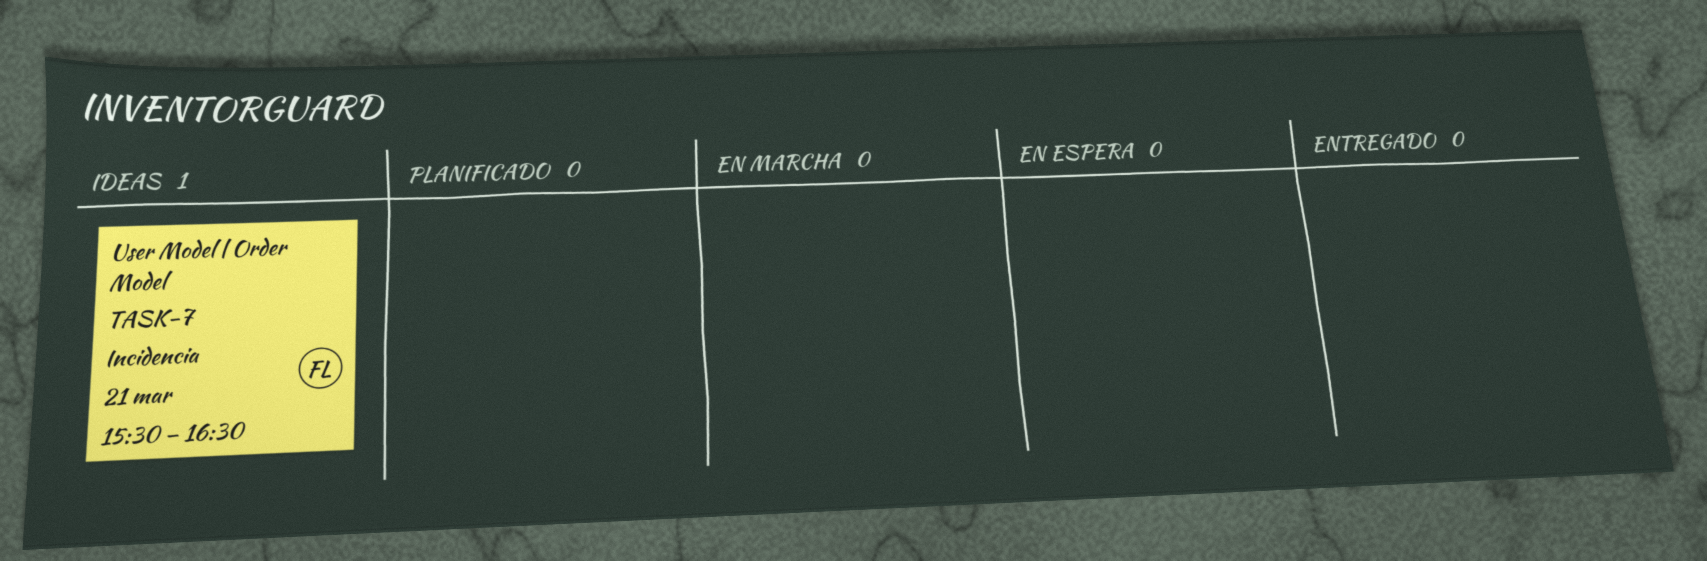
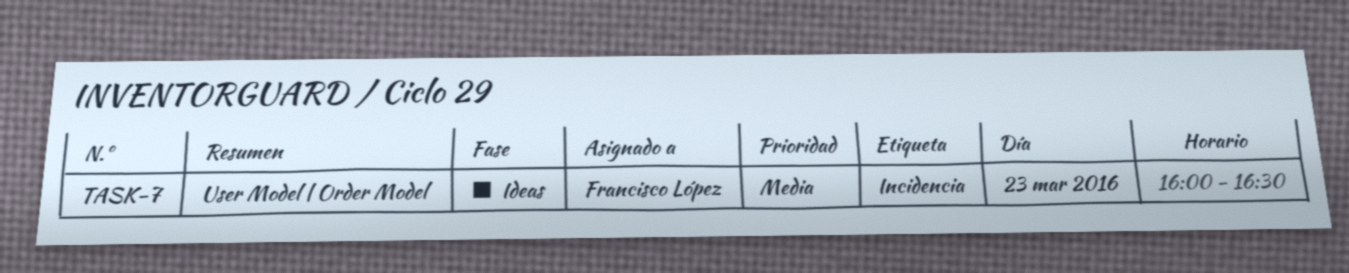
TASK-7, day: Mar 21 -> Mar 23
TASK-7, begins: 15:30 -> 16:00

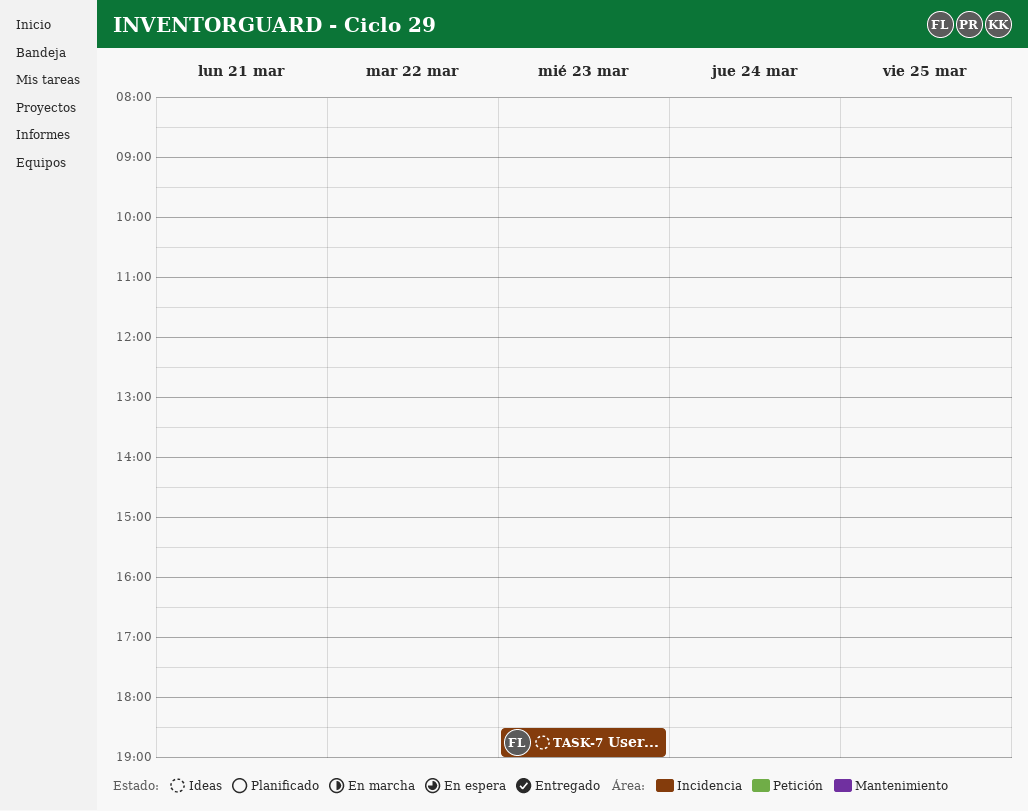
TASK-7, begins: 16:00 -> 18:30
TASK-7, ends: 16:30 -> 19:00

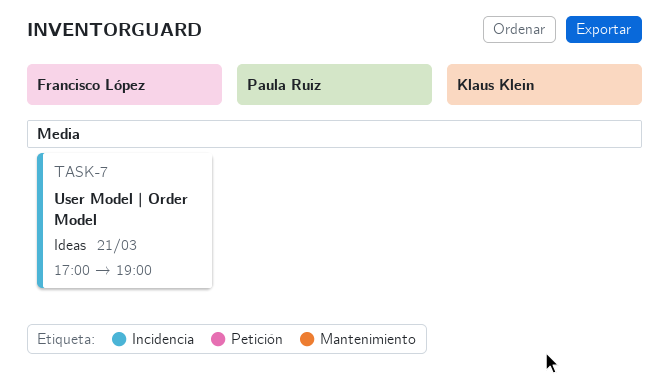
TASK-7, day: Mar 23 -> Mar 21
TASK-7, begins: 18:30 -> 17:00

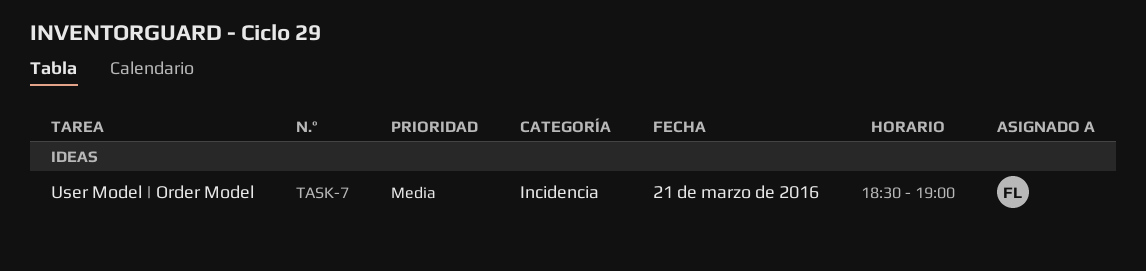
TASK-7, begins: 17:00 -> 18:30

